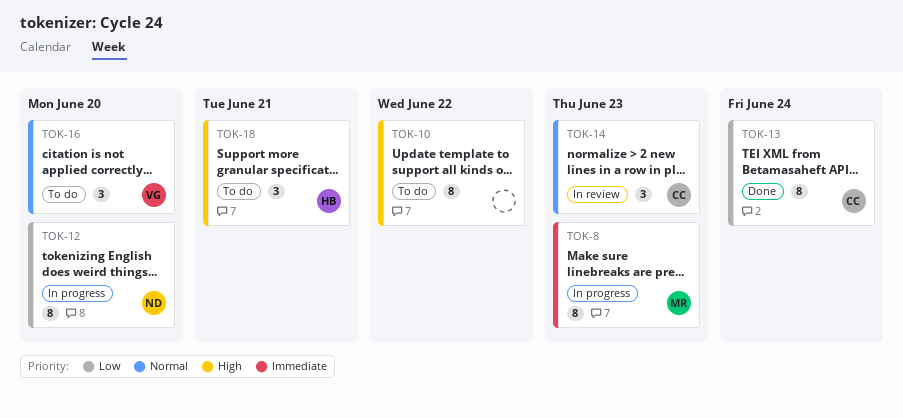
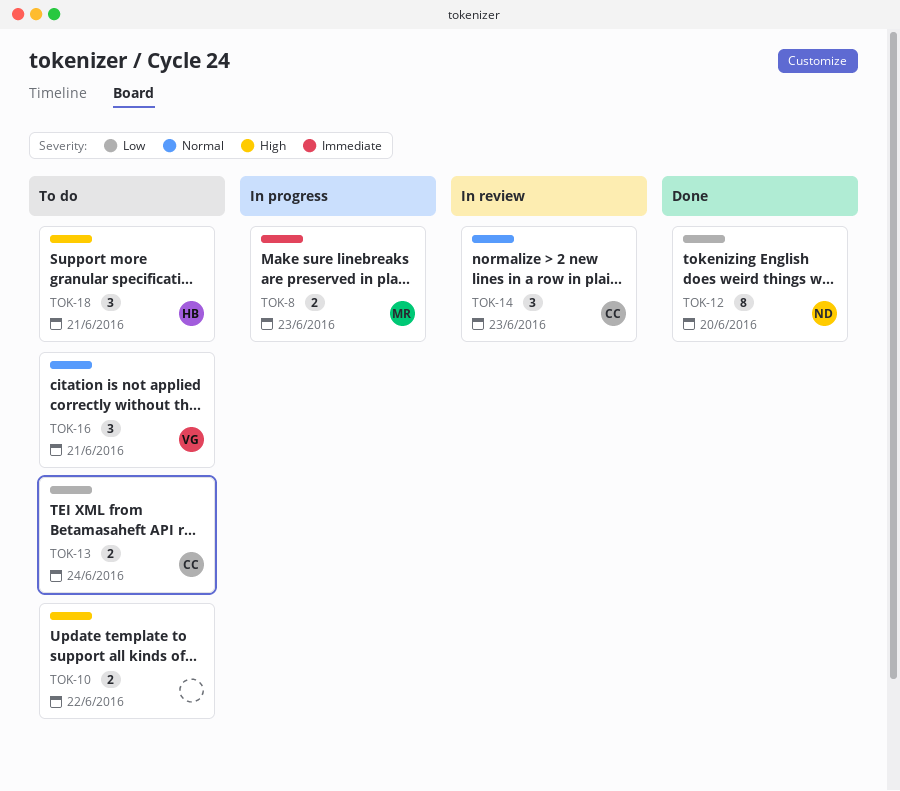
TOK-8, estimate: 8 -> 2
TOK-10, estimate: 8 -> 2
TOK-12, status: In progress -> Done
TOK-13, status: Done -> To do
TOK-13, estimate: 8 -> 2
TOK-16, due: Jun 20 -> Jun 21

